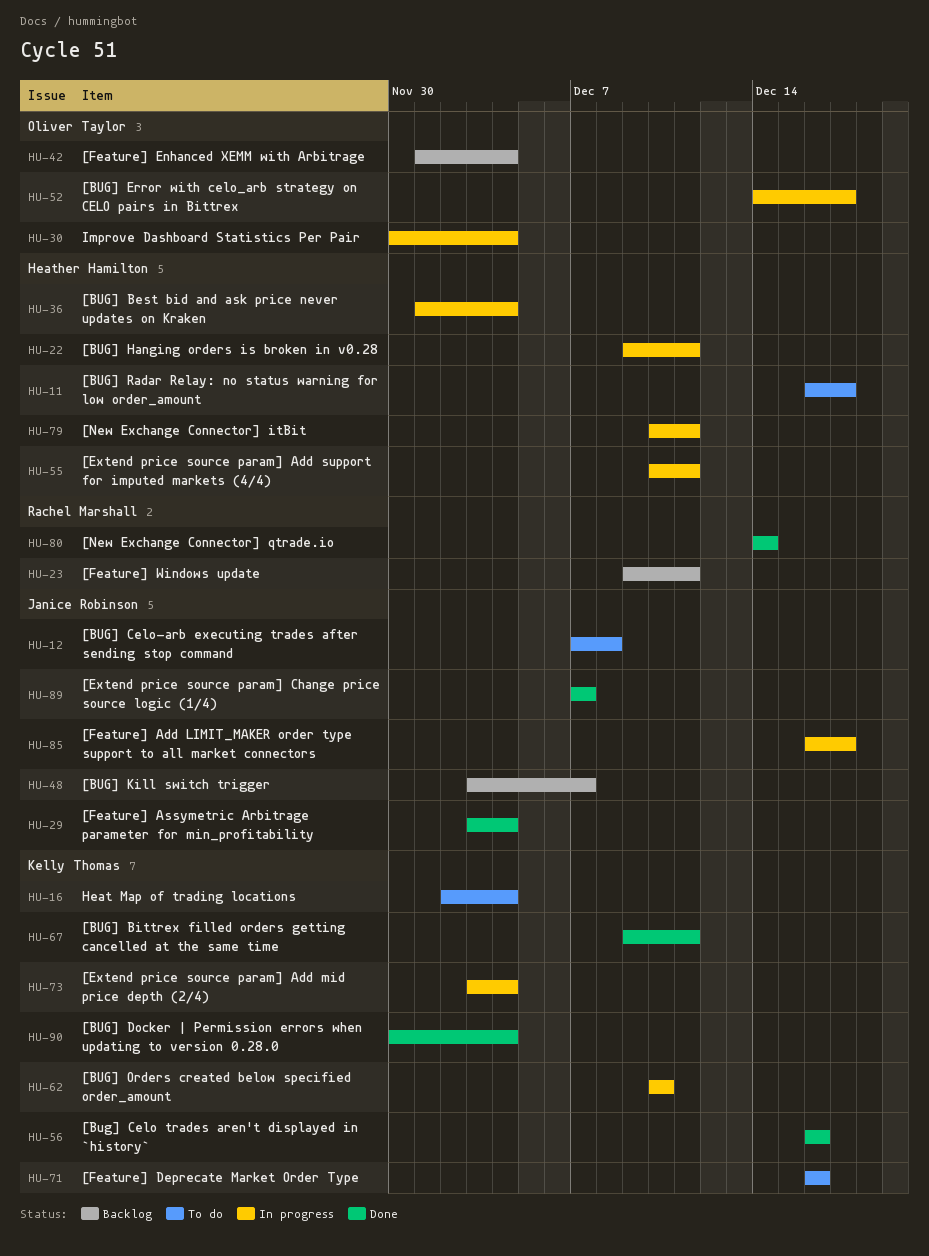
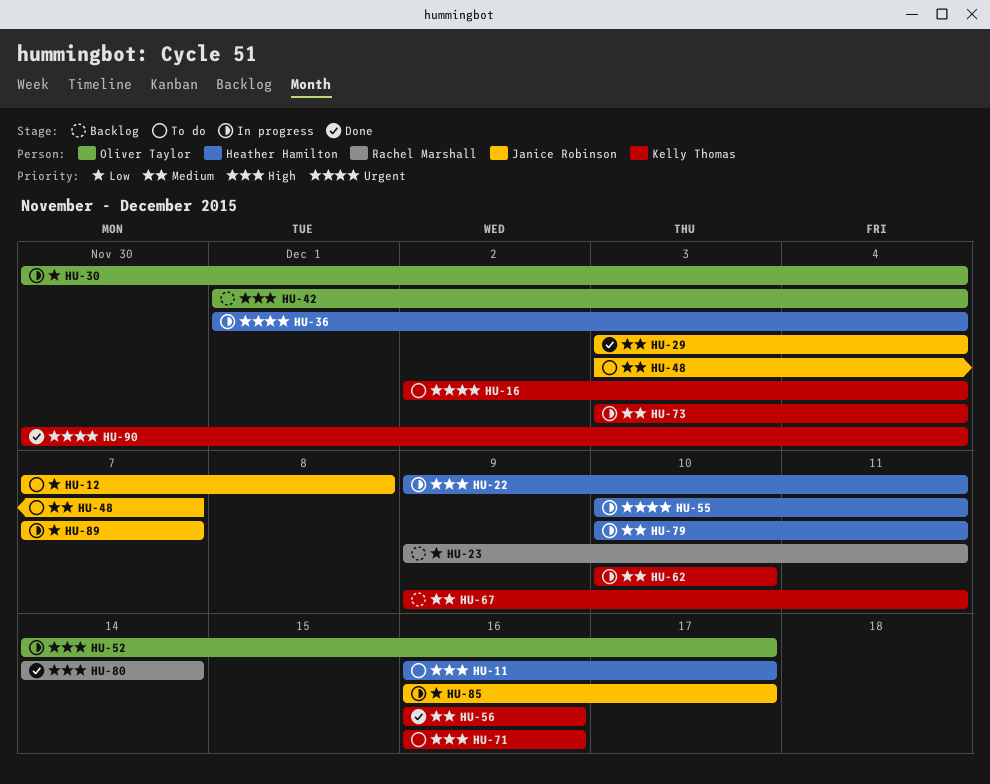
HU-48, status: Backlog -> To do
HU-67, status: Done -> Backlog
HU-89, status: Done -> In progress

